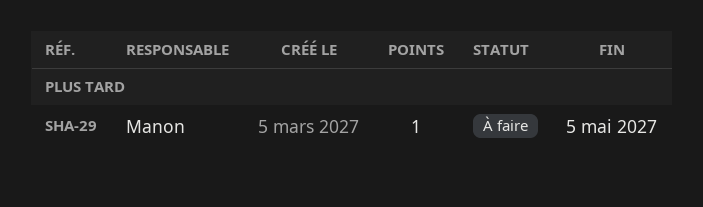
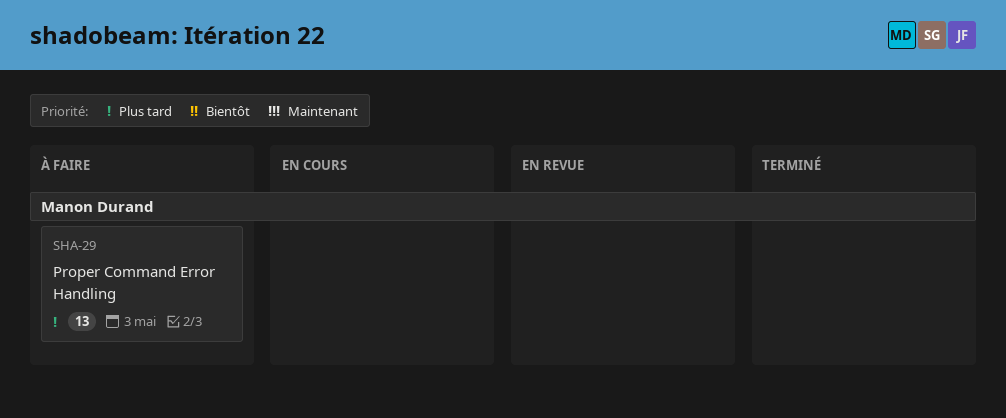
SHA-29, estimate: 1 -> 13
SHA-29, due: May 5 -> May 3

